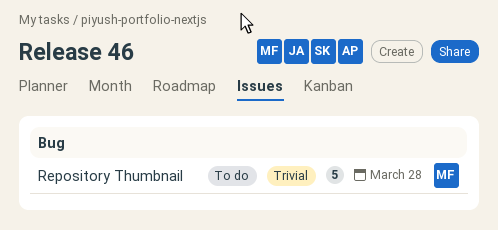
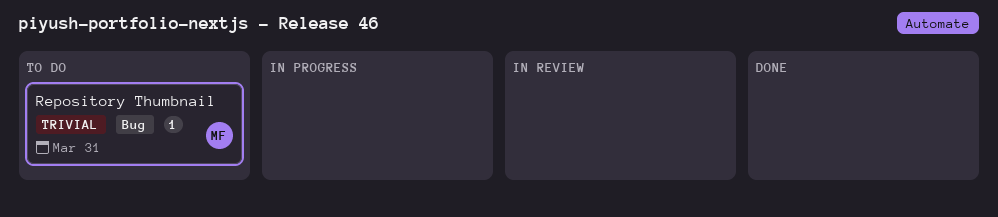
Repository Thumbnail, estimate: 5 -> 1
Repository Thumbnail, due: Mar 28 -> Mar 31

